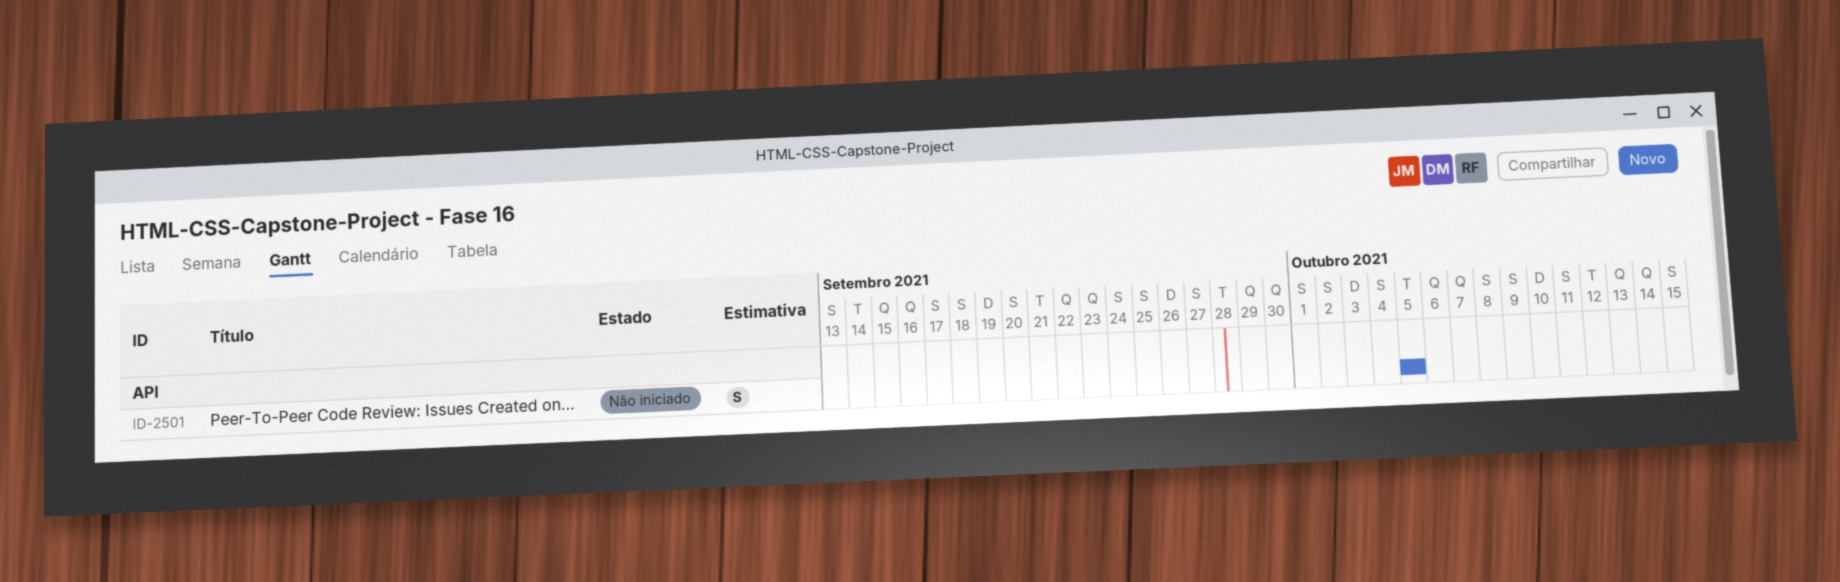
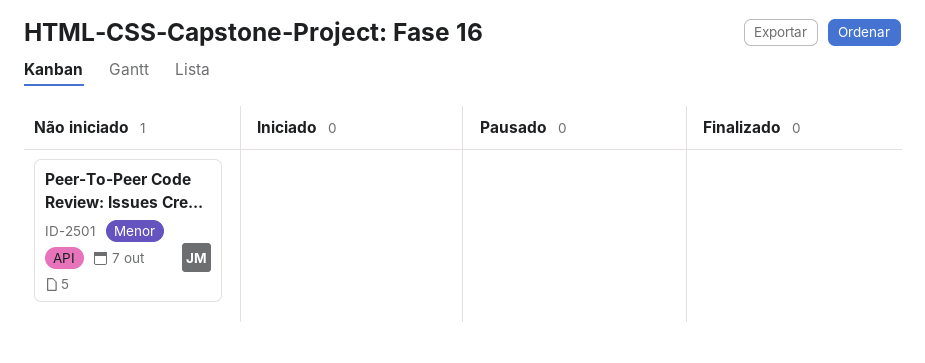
ID-2501, due: Oct 5 -> Oct 7

